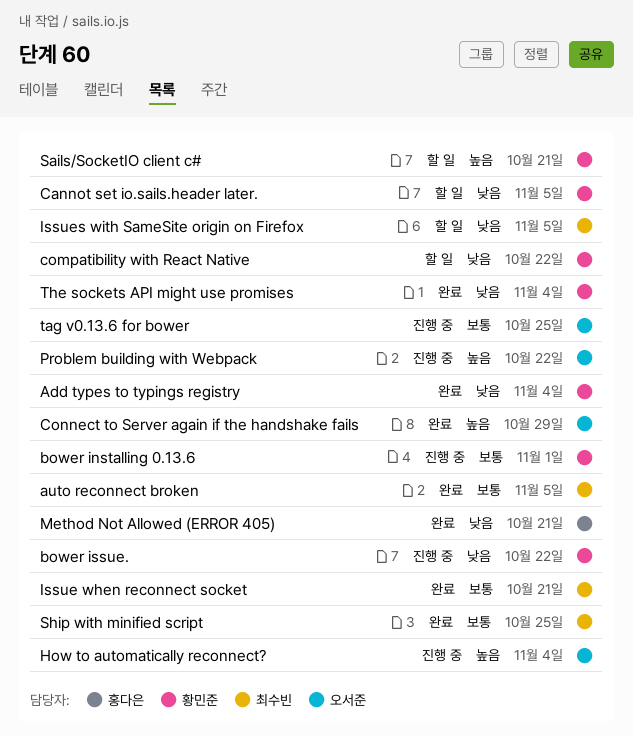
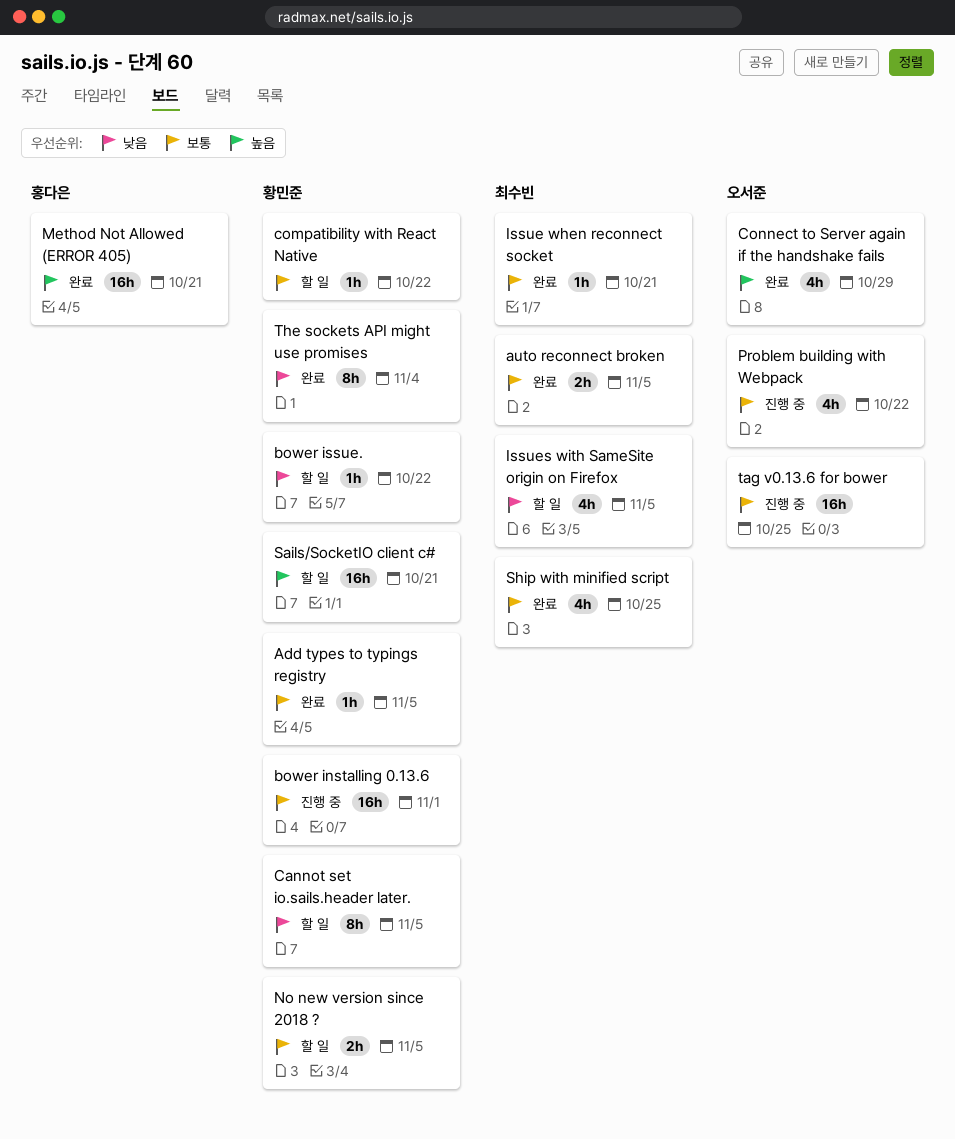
Add types to typings registry, priority: 낮음 -> 보통
Add types to typings registry, due: Nov 4 -> Nov 5
bower issue., status: 진행 중 -> 할 일
compatibility with React Native, priority: 낮음 -> 보통
How to automatically reconnect?: present -> none
Method Not Allowed (ERROR 405), priority: 낮음 -> 높음
No new version since 2018 ?: none -> present
Problem building with Webpack, priority: 높음 -> 보통

